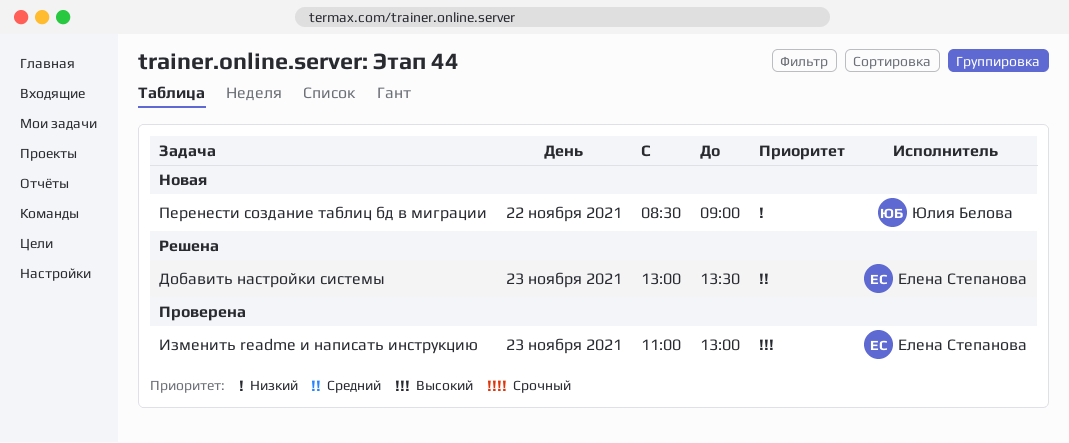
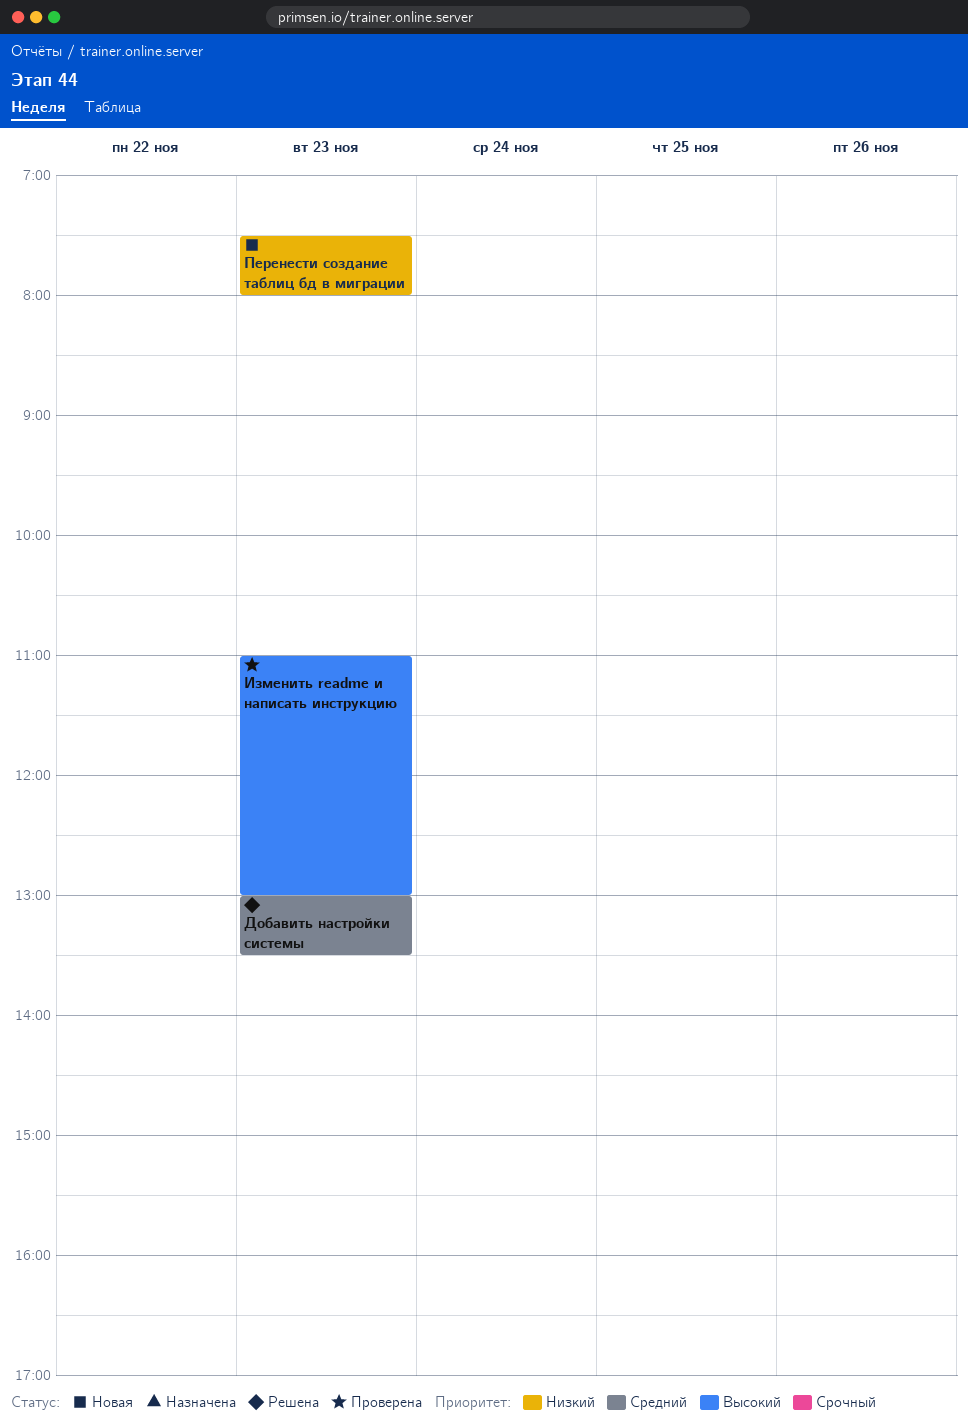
Перенести создание таблиц бд в миграции, day: Nov 22 -> Nov 23
Перенести создание таблиц бд в миграции, begins: 08:30 -> 07:30
Перенести создание таблиц бд в миграции, ends: 09:00 -> 08:00

